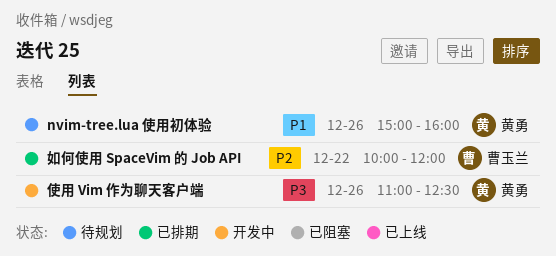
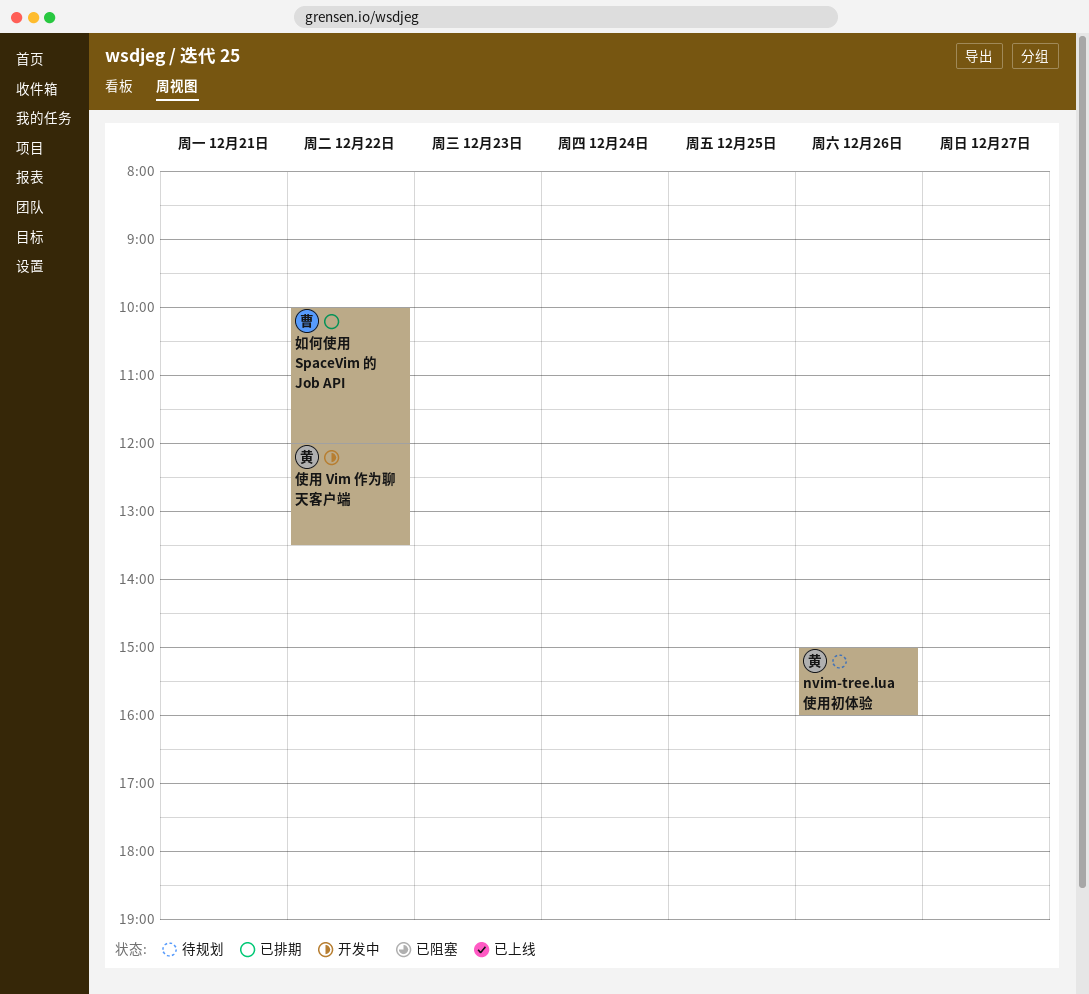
使用 Vim 作为聊天客户端, day: Dec 26 -> Dec 22
使用 Vim 作为聊天客户端, begins: 11:00 -> 12:00
使用 Vim 作为聊天客户端, ends: 12:30 -> 13:30

